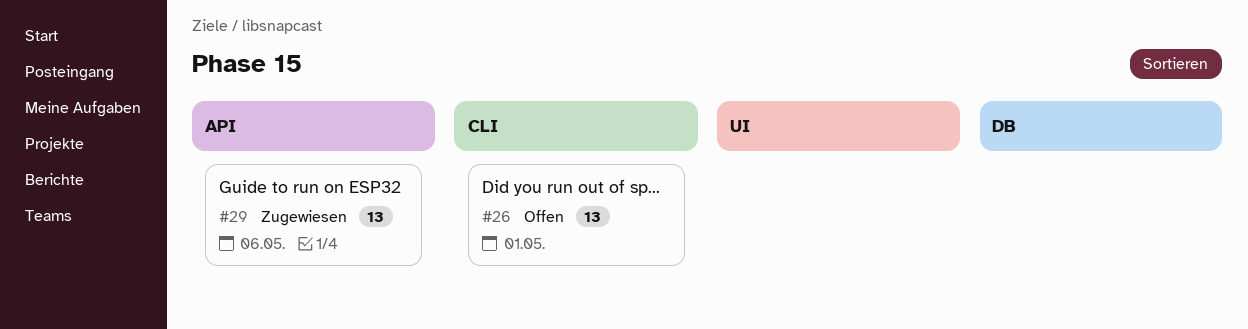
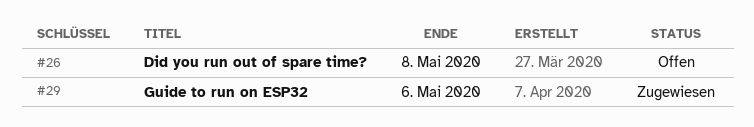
#26, due: May 1 -> May 8

